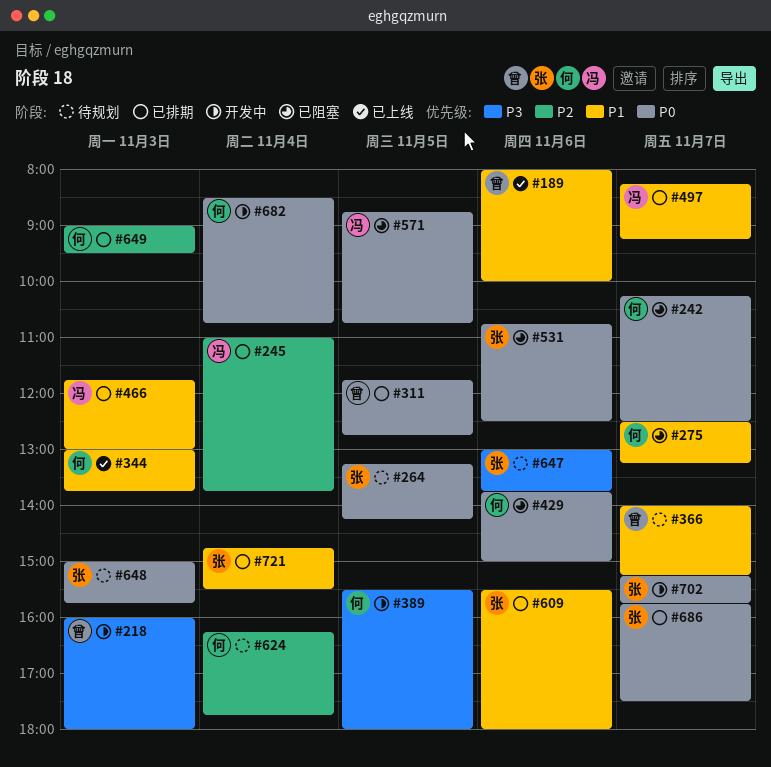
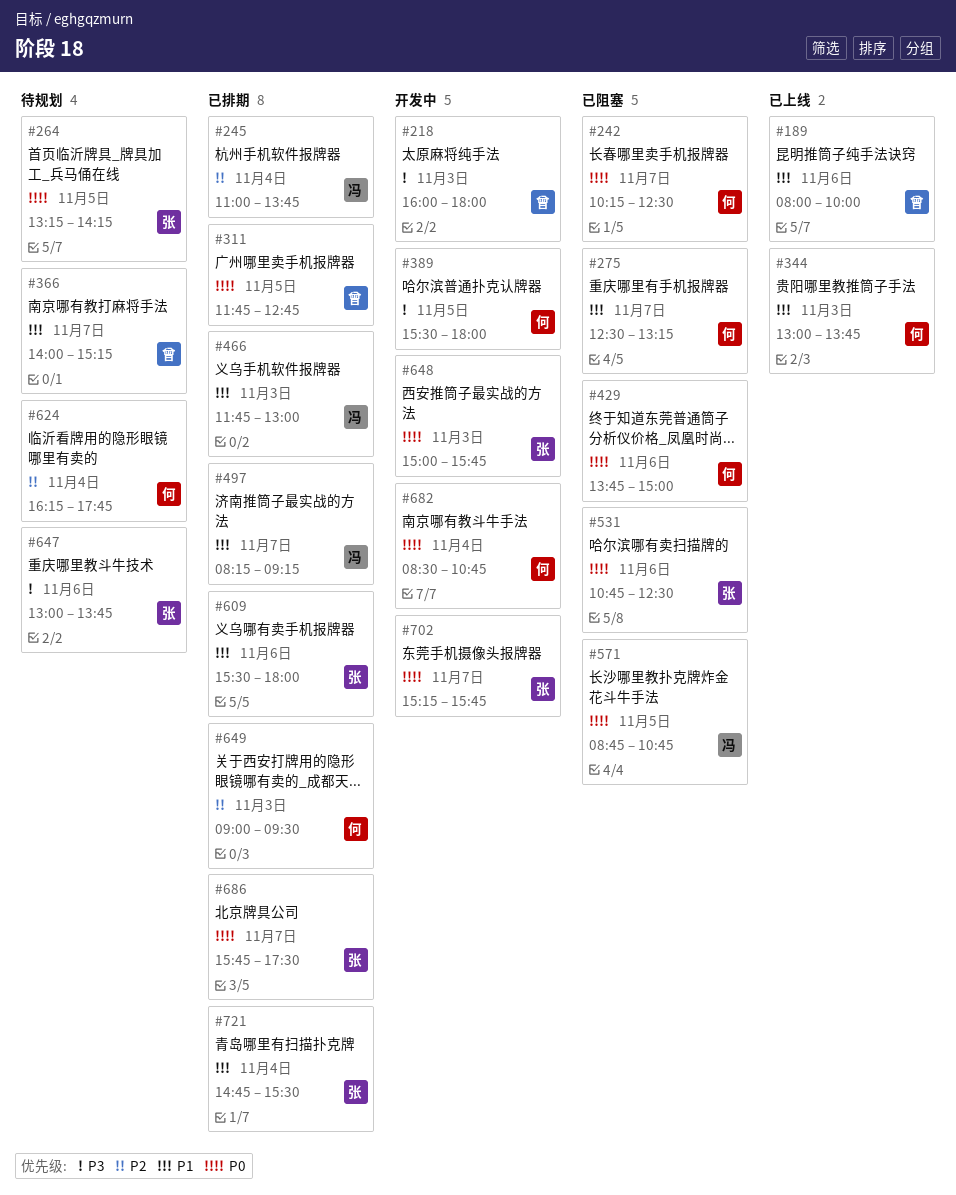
#648, status: 待规划 -> 开发中

